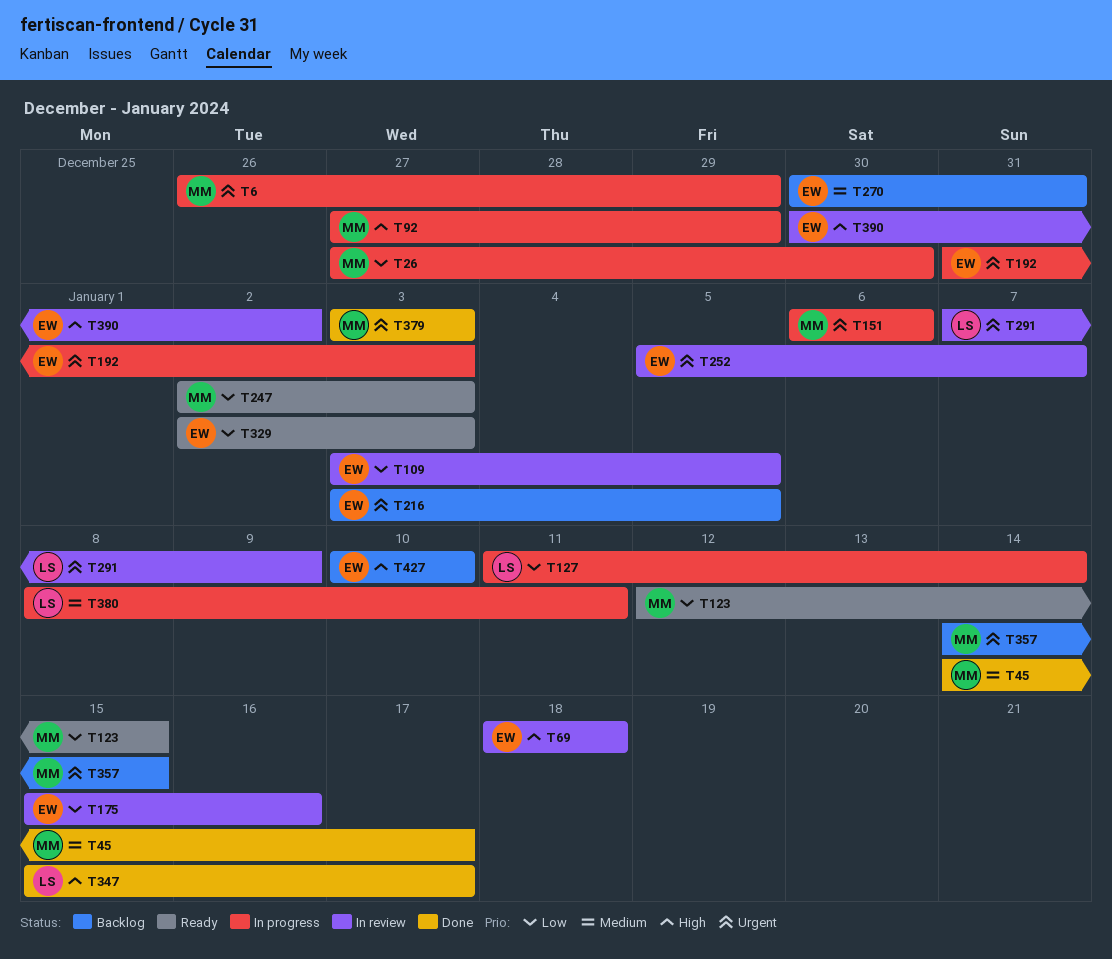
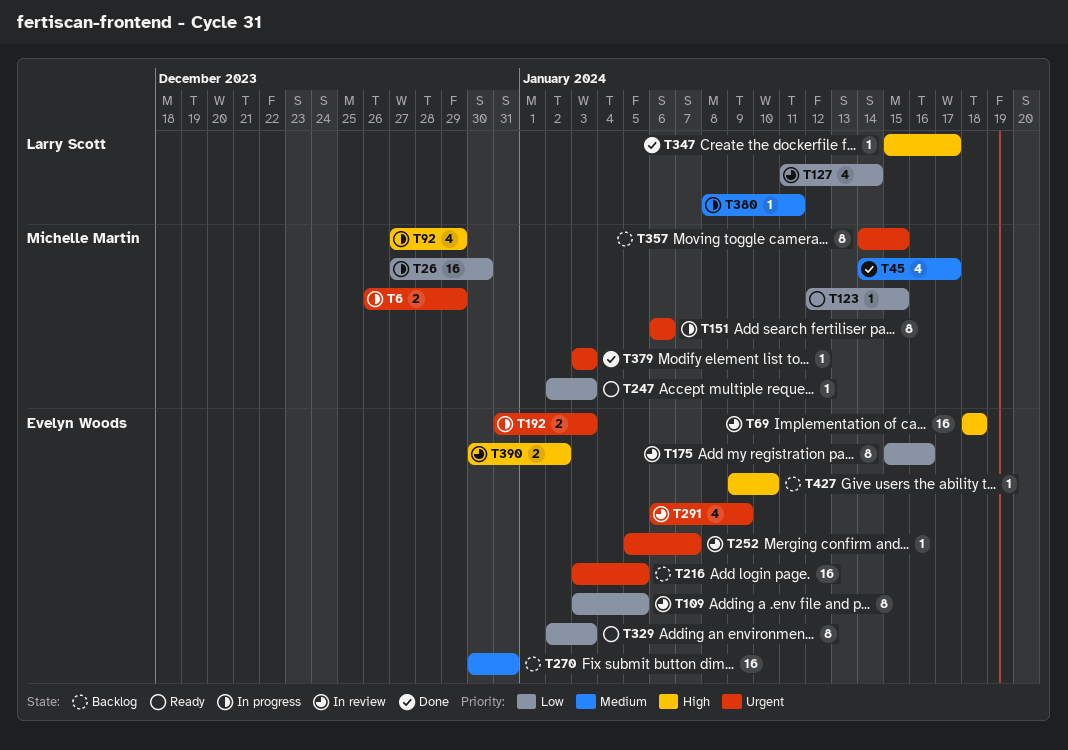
T127, status: In progress -> In review
T291, owner: Larry Scott -> Evelyn Woods
T291, start: Jan 7 -> Jan 6
T427, start: Jan 10 -> Jan 9

